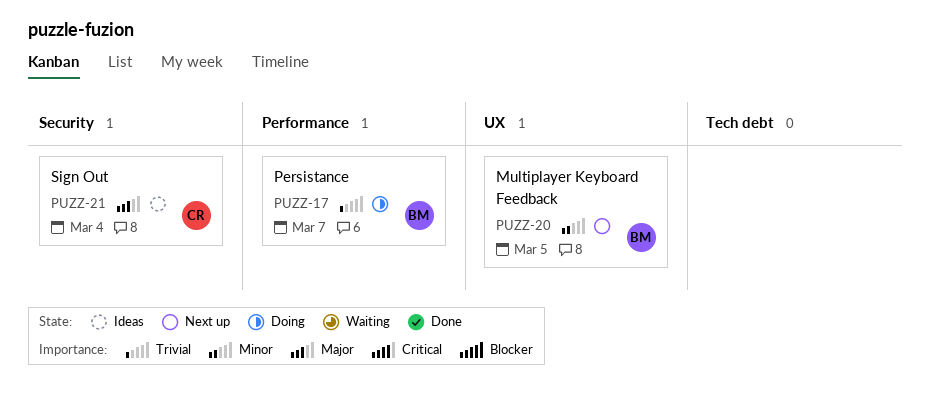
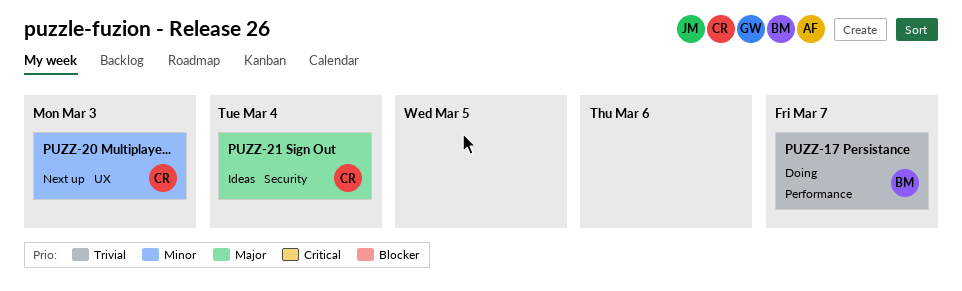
PUZZ-20, owner: BM -> CR
PUZZ-20, due: Mar 5 -> Mar 3

